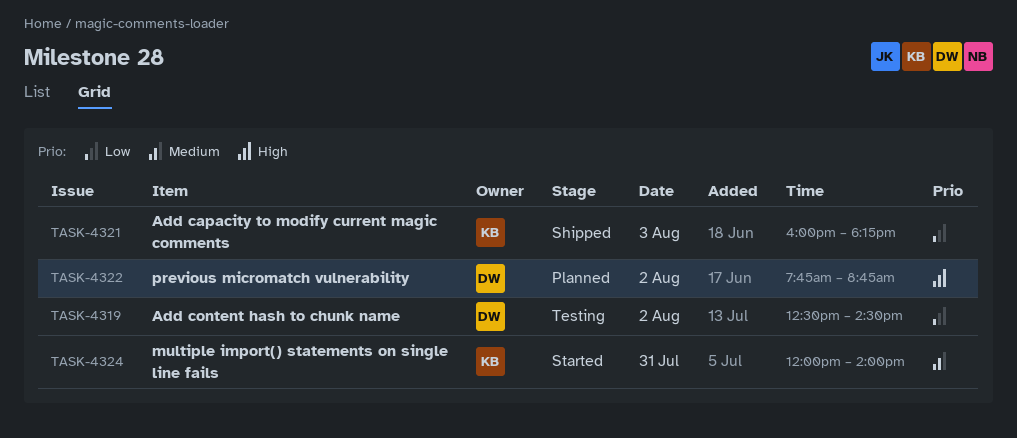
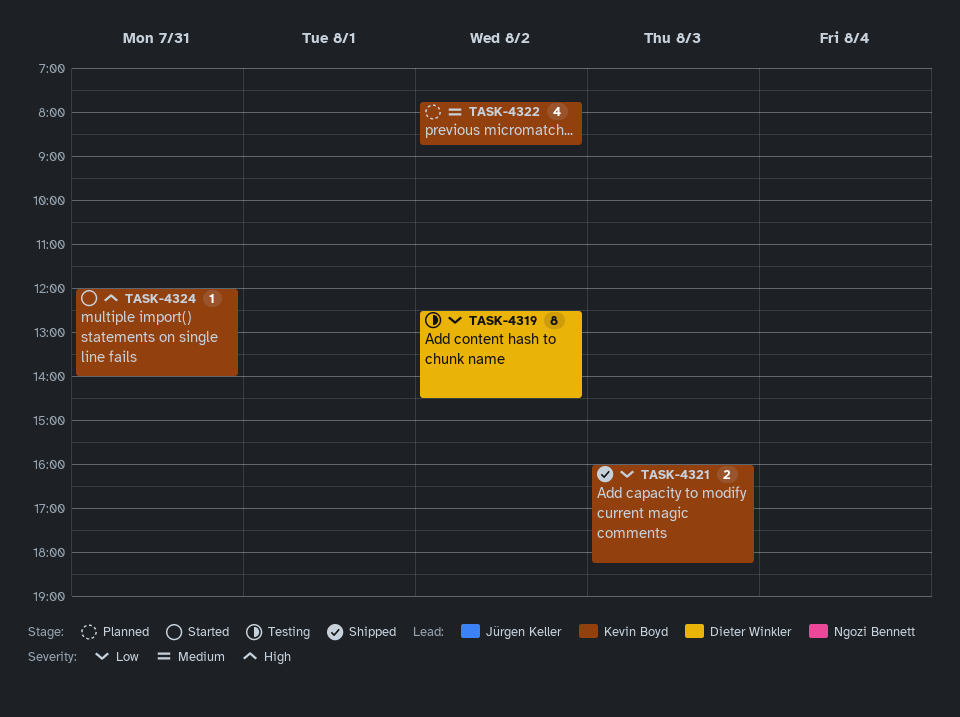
TASK-4322, owner: Dieter Winkler -> Kevin Boyd
TASK-4322, priority: High -> Medium
TASK-4324, priority: Medium -> High

